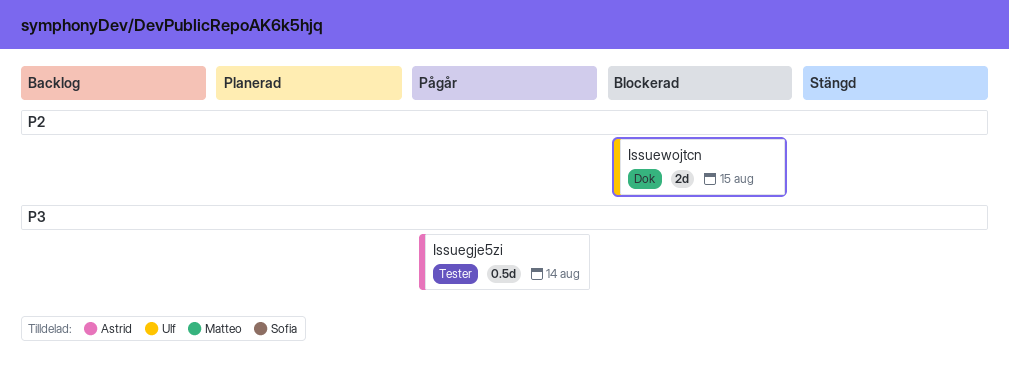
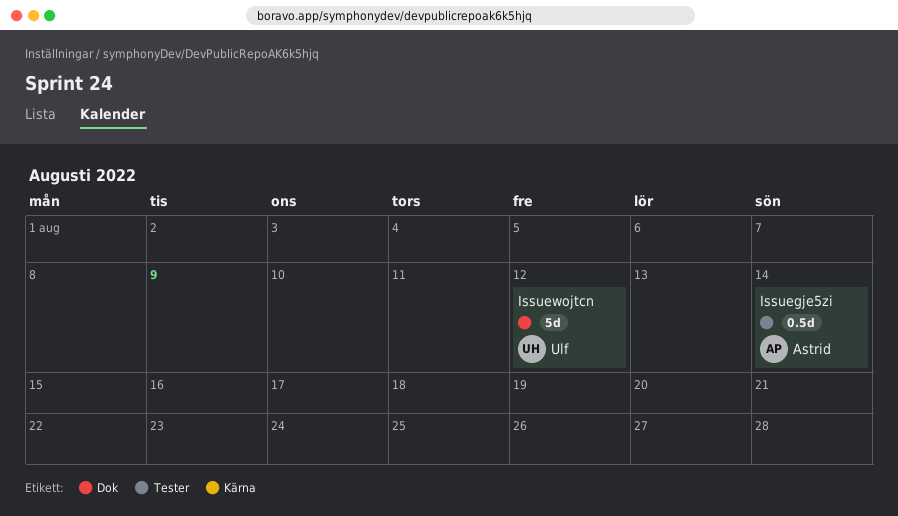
Issuewojtcn, estimate: 2d -> 5d
Issuewojtcn, due: Aug 15 -> Aug 12

